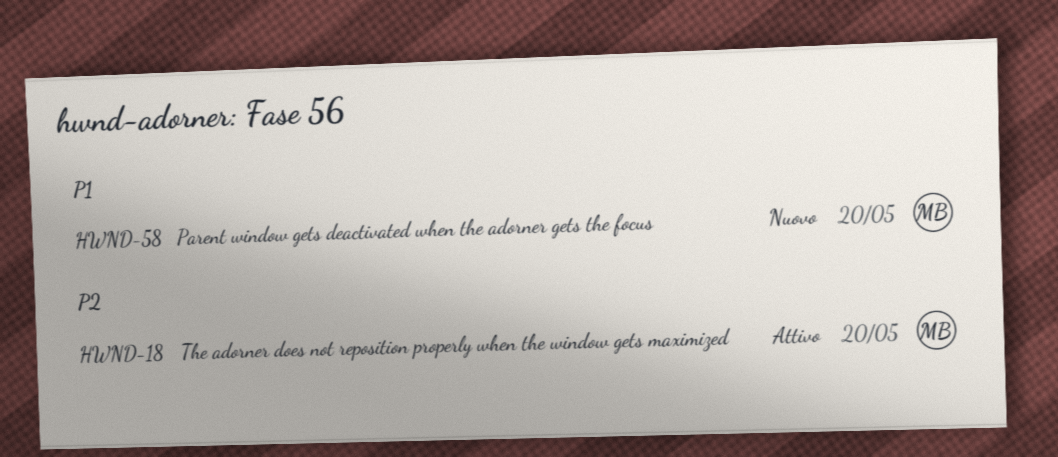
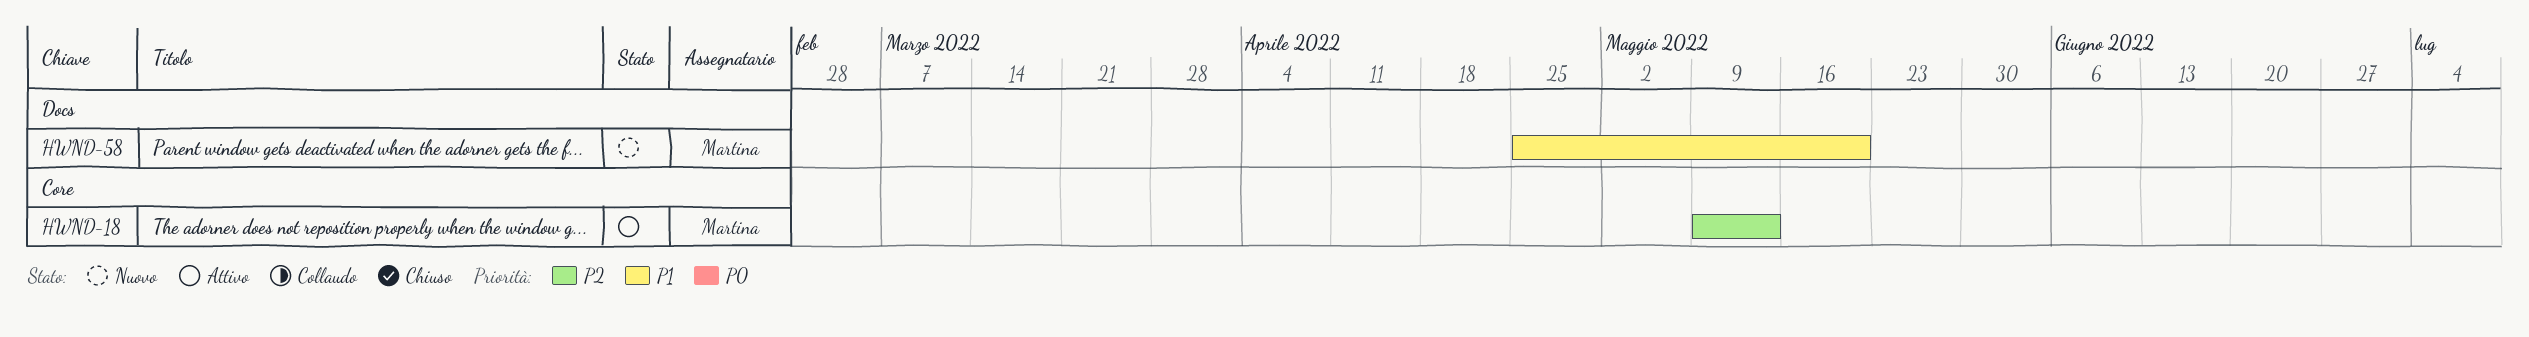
HWND-18, due: May 20 -> May 13

